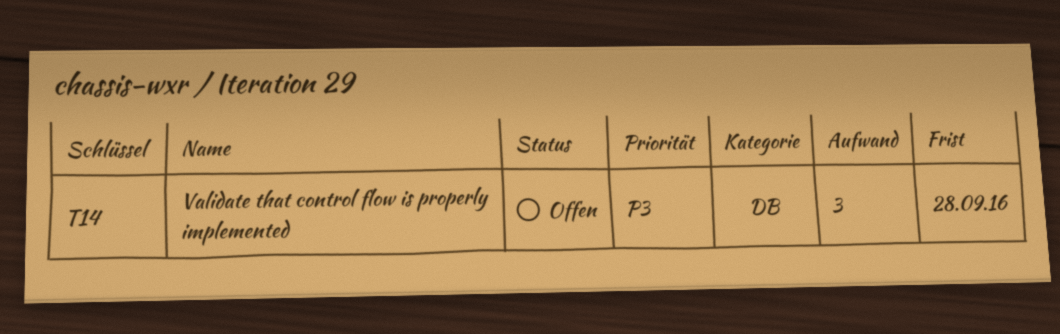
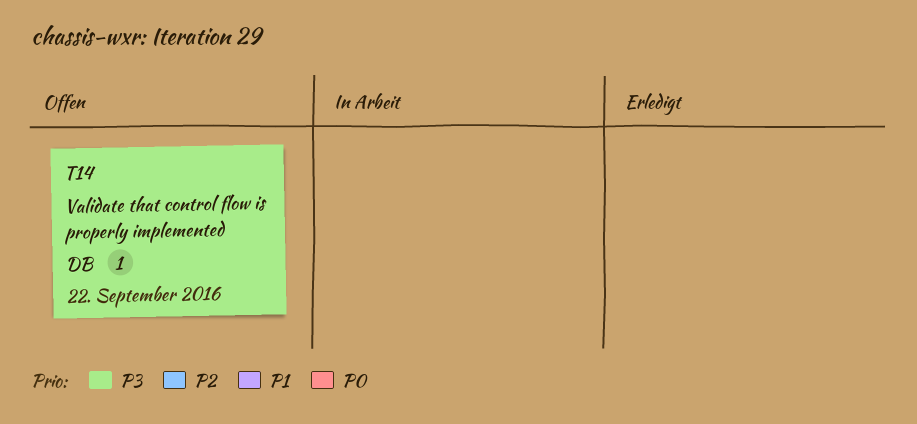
T14, estimate: 3 -> 1
T14, due: Sep 28 -> Sep 22

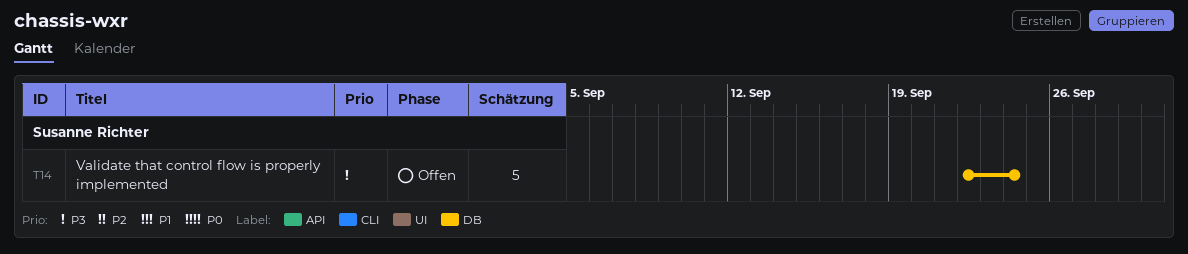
T14, estimate: 1 -> 5
T14, due: Sep 22 -> Sep 24

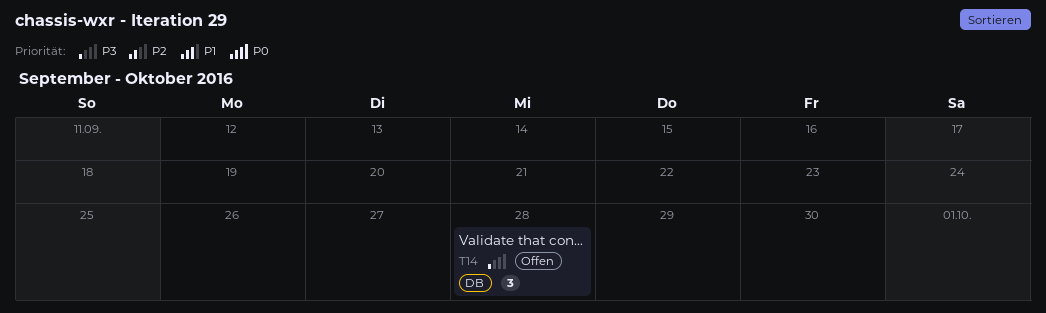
T14, estimate: 5 -> 3
T14, due: Sep 24 -> Sep 28

